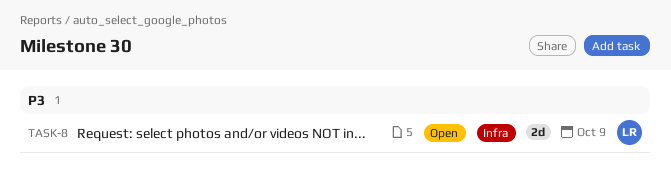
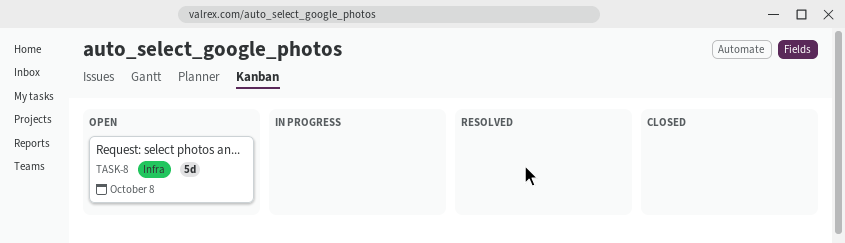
TASK-8, estimate: 2d -> 5d
TASK-8, due: Oct 9 -> Oct 8

